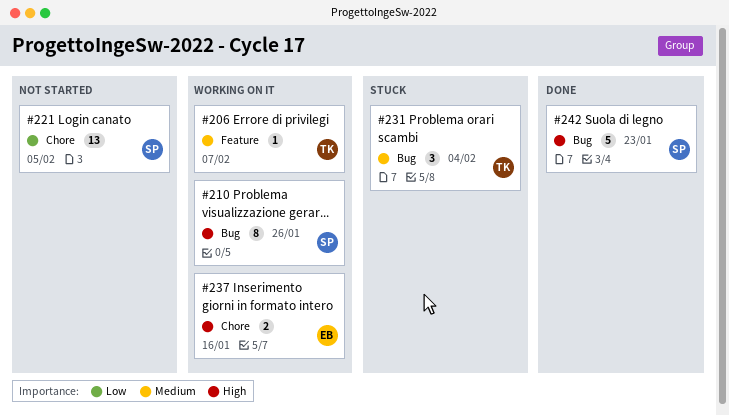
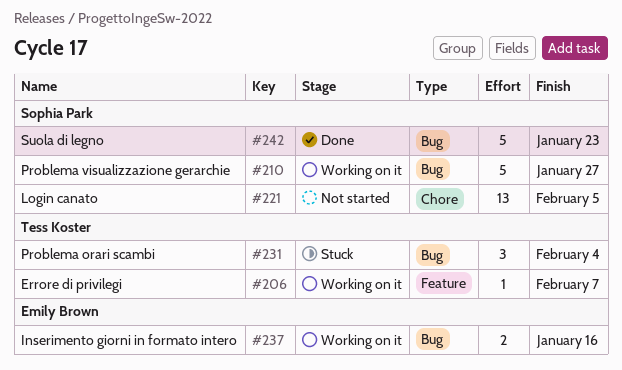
#210, estimate: 8 -> 5
#210, due: Jan 26 -> Jan 27
#237, label: Chore -> Bug

